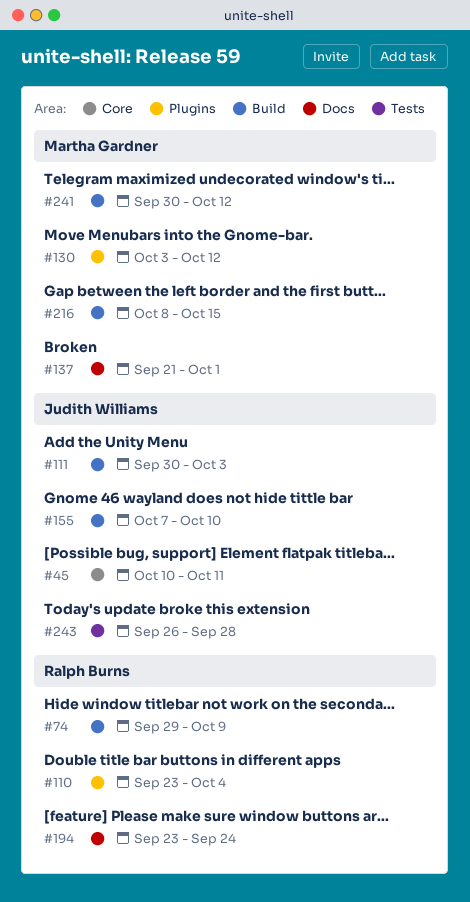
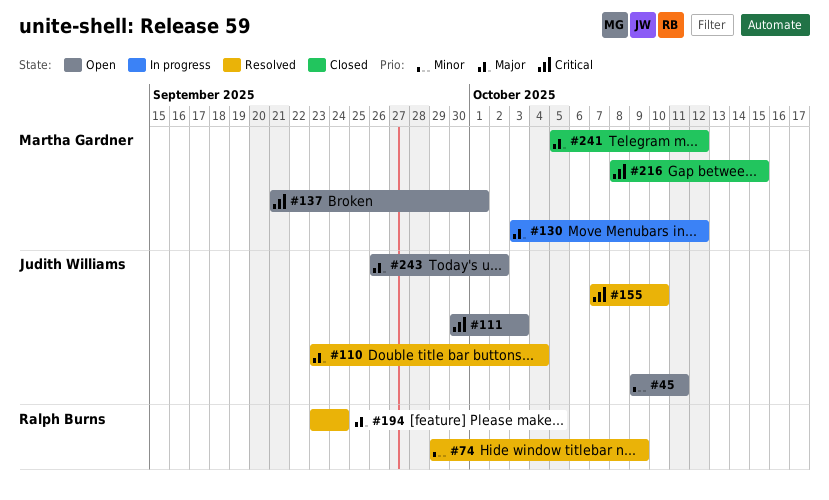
#45, start: Oct 10 -> Oct 9
#110, owner: Ralph Burns -> Judith Williams
#241, start: Sep 30 -> Oct 5
#243, due: Sep 28 -> Oct 2

